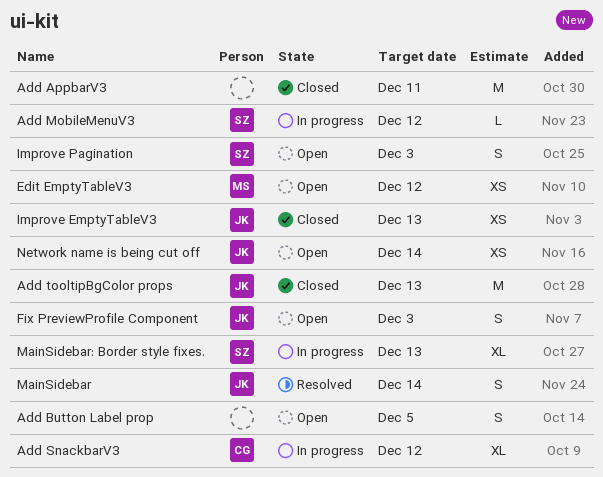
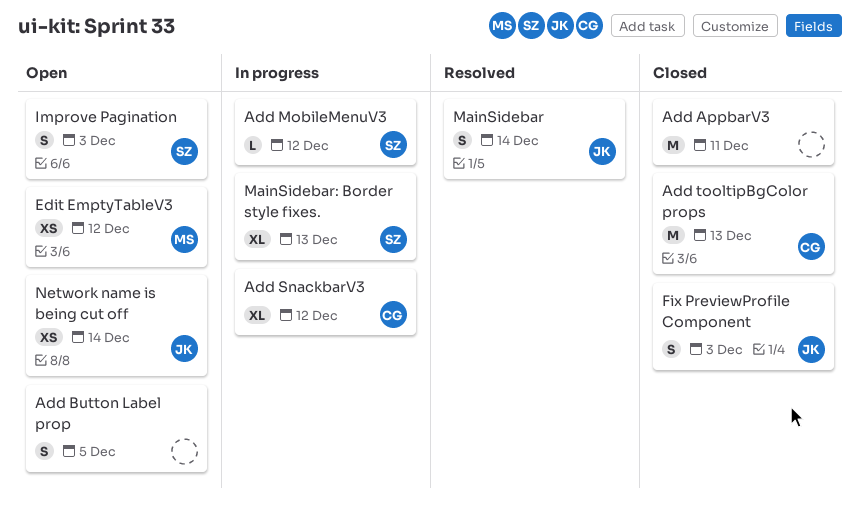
Add tooltipBgColor props, owner: JK -> CG
Fix PreviewProfile Component, status: Open -> Closed
Improve EmptyTableV3: present -> none

